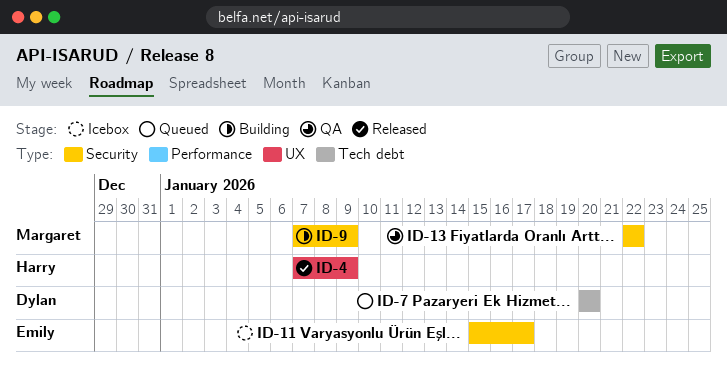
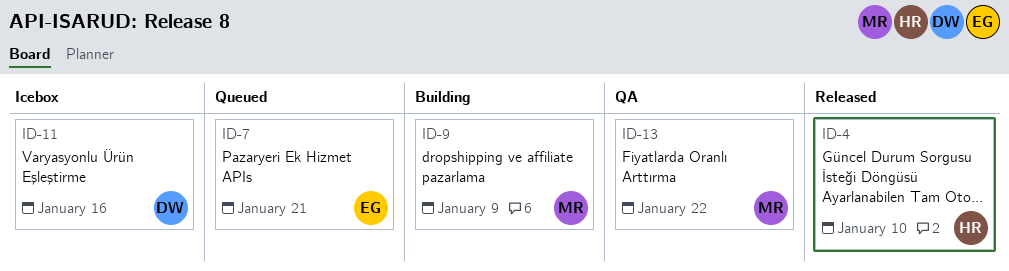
ID-4, due: Jan 9 -> Jan 10
ID-7, owner: Dylan -> Emily
ID-7, due: Jan 20 -> Jan 21
ID-11, owner: Emily -> Dylan
ID-11, due: Jan 17 -> Jan 16

